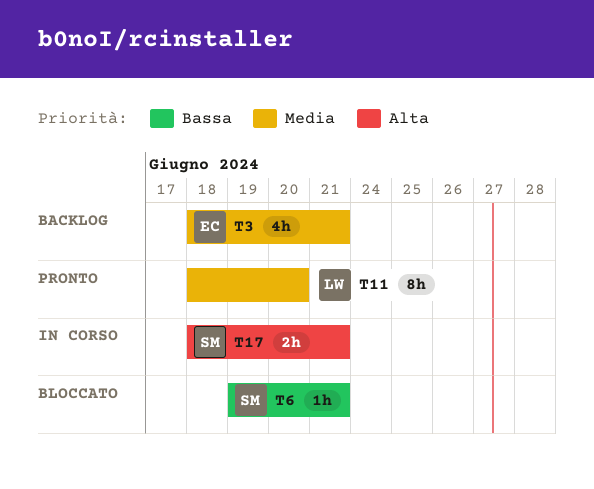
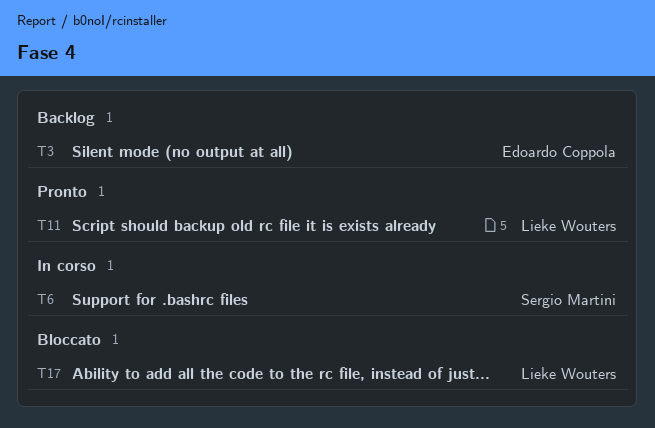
T6, status: Bloccato -> In corso
T17, status: In corso -> Bloccato
T17, owner: Sergio Martini -> Lieke Wouters

